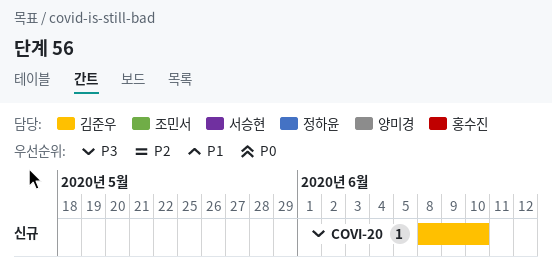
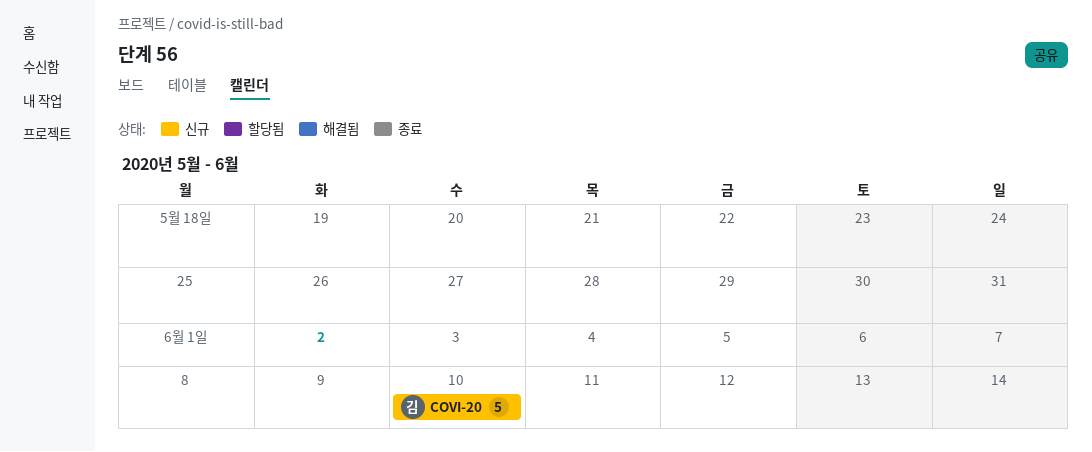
COVI-20, estimate: 1 -> 5
COVI-20, start: Jun 8 -> Jun 10

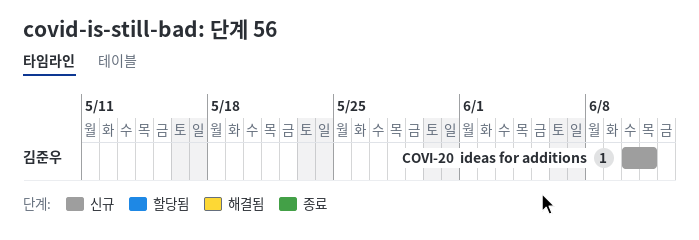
COVI-20, estimate: 5 -> 1
COVI-20, due: Jun 10 -> Jun 11

